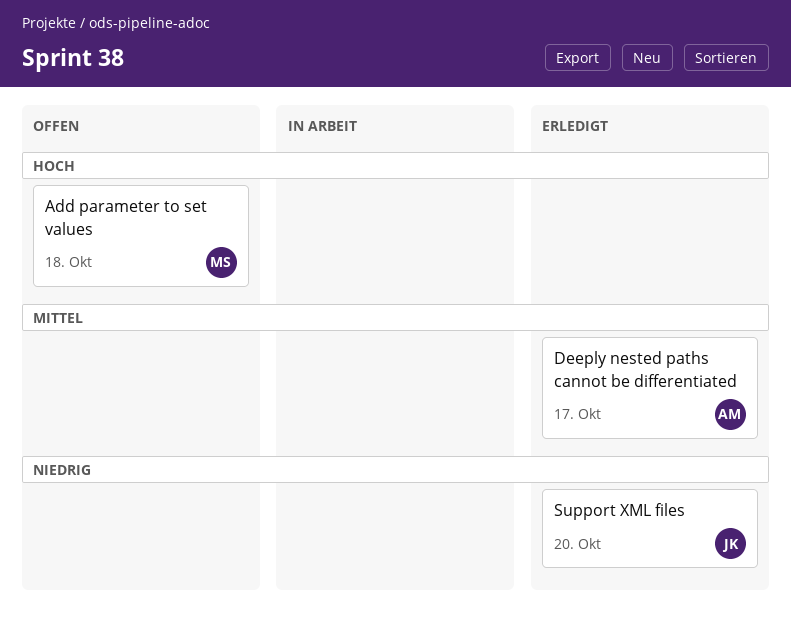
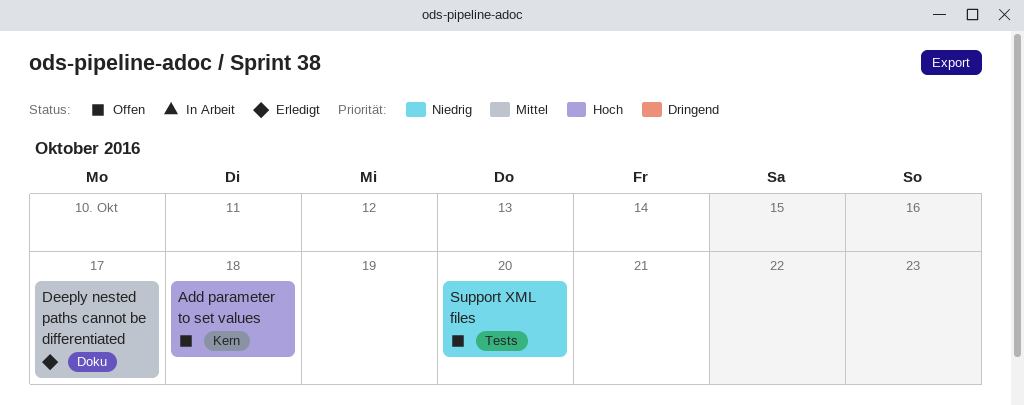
Support XML files, status: Erledigt -> Offen

